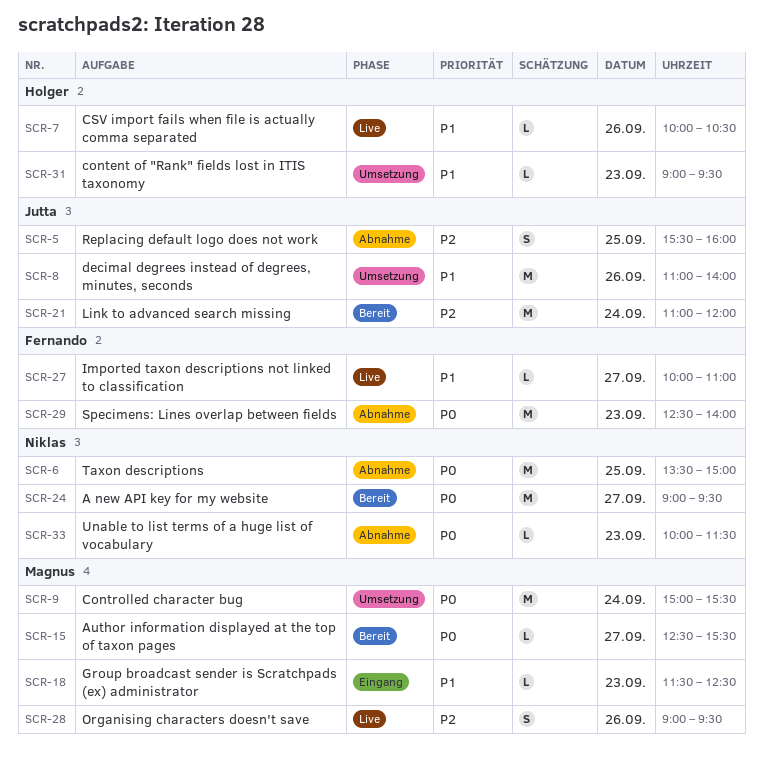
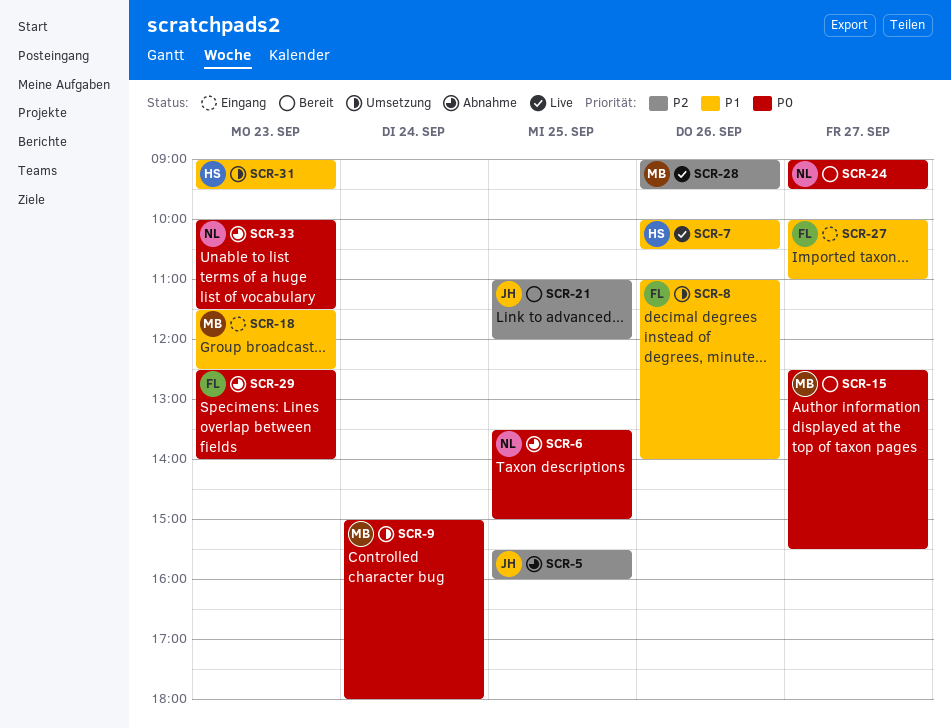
SCR-8, owner: Jutta -> Fernando
SCR-9, ends: 15:30 -> 18:00
SCR-21, day: Sep 24 -> Sep 25
SCR-27, status: Live -> Eingang

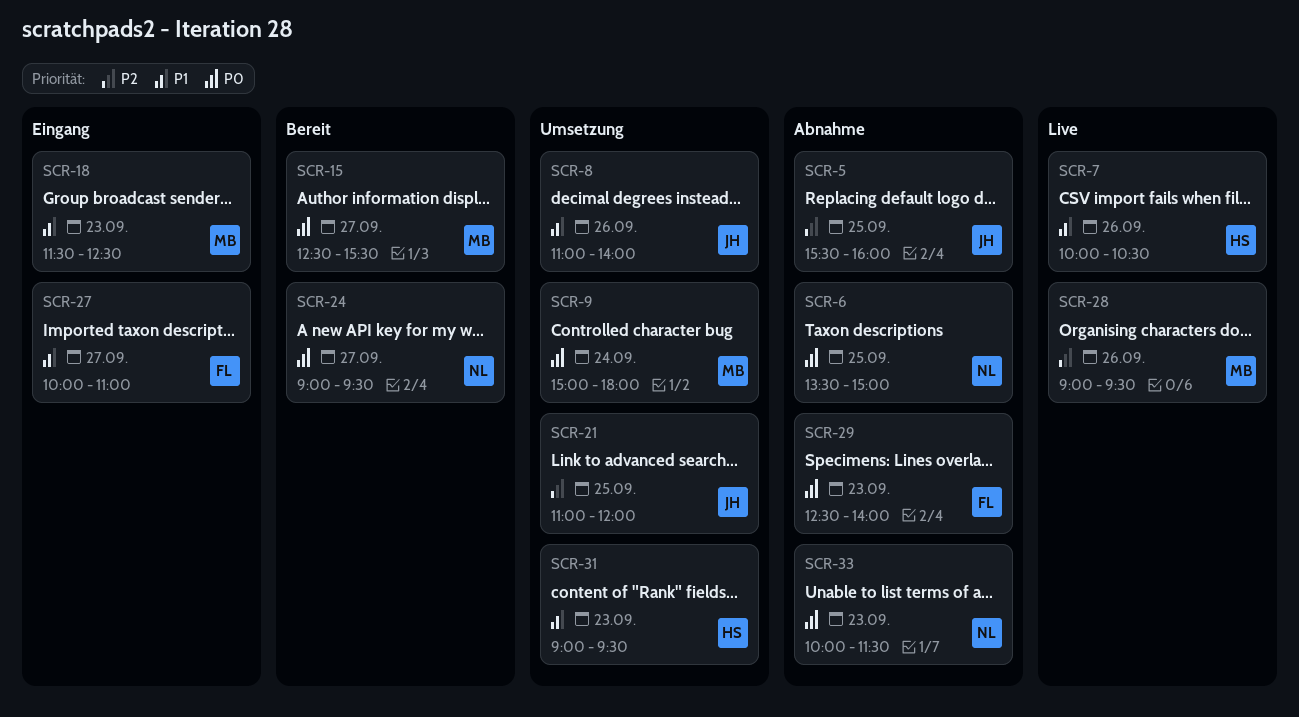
SCR-8, owner: FL -> JH
SCR-21, status: Bereit -> Umsetzung

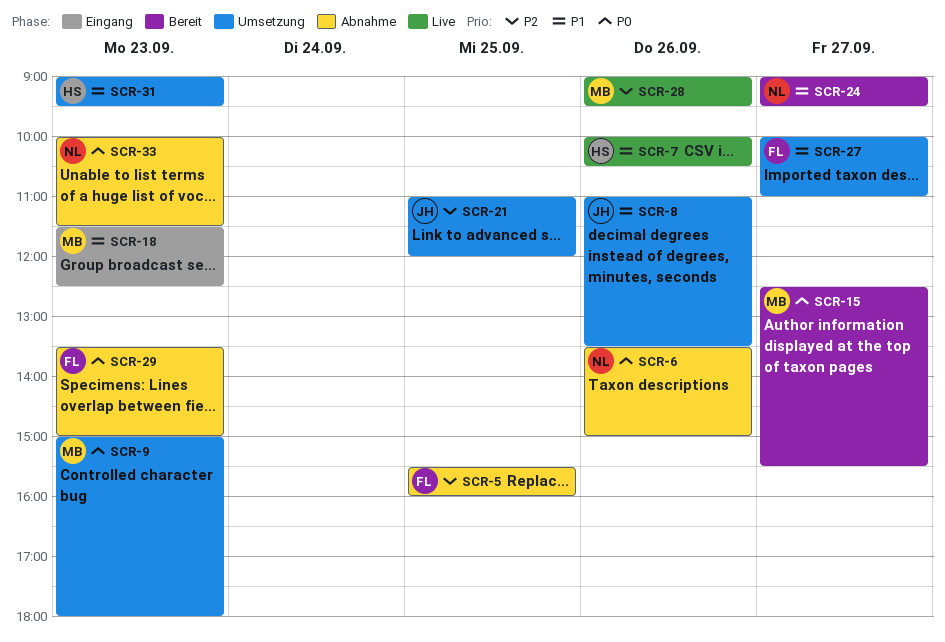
SCR-5, owner: JH -> FL
SCR-6, day: Sep 25 -> Sep 26
SCR-8, ends: 14:00 -> 13:30
SCR-9, day: Sep 24 -> Sep 23
SCR-24, priority: P0 -> P1
SCR-27, status: Eingang -> Umsetzung
SCR-29, begins: 12:30 -> 13:30
SCR-29, ends: 14:00 -> 15:00

